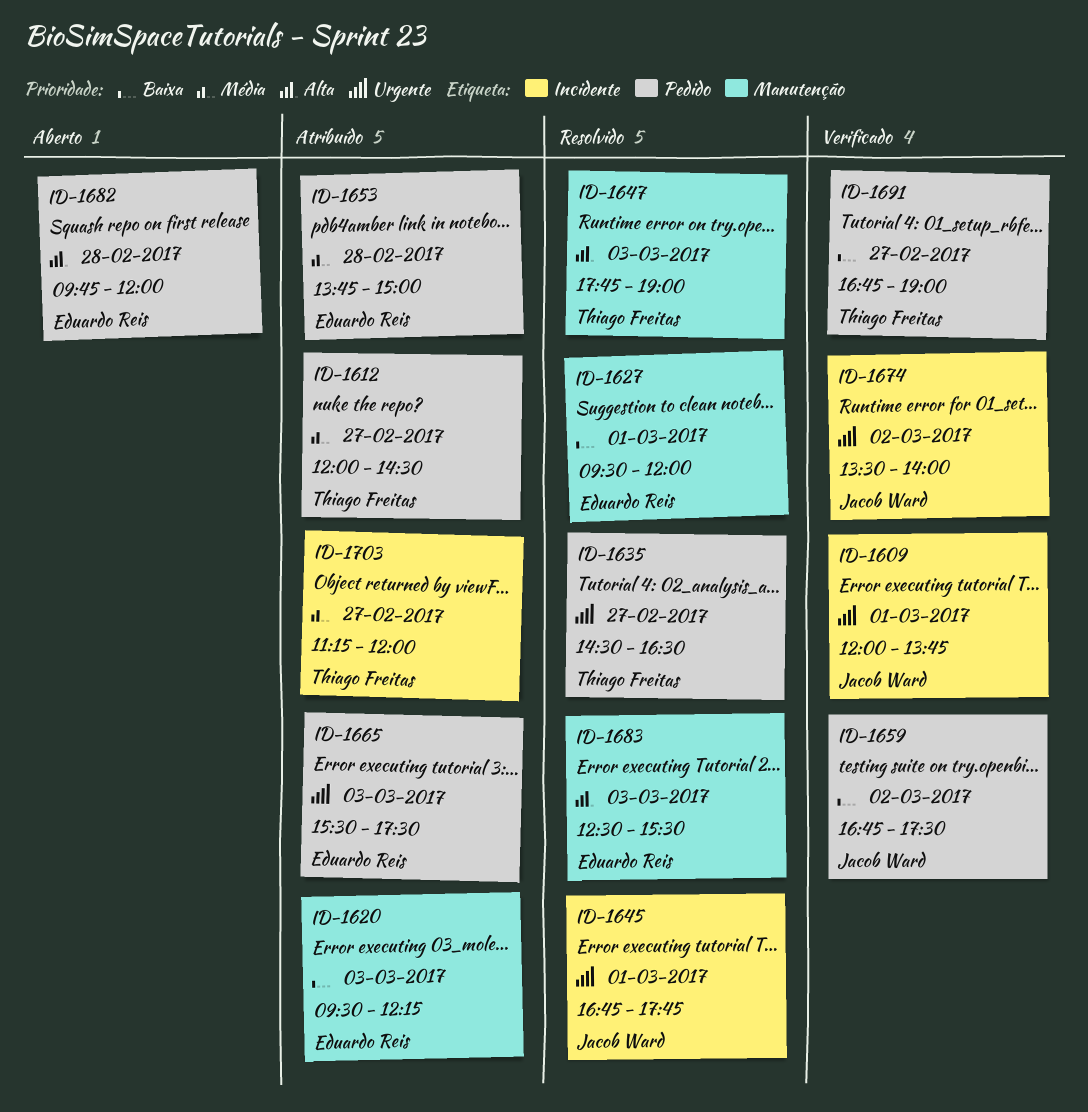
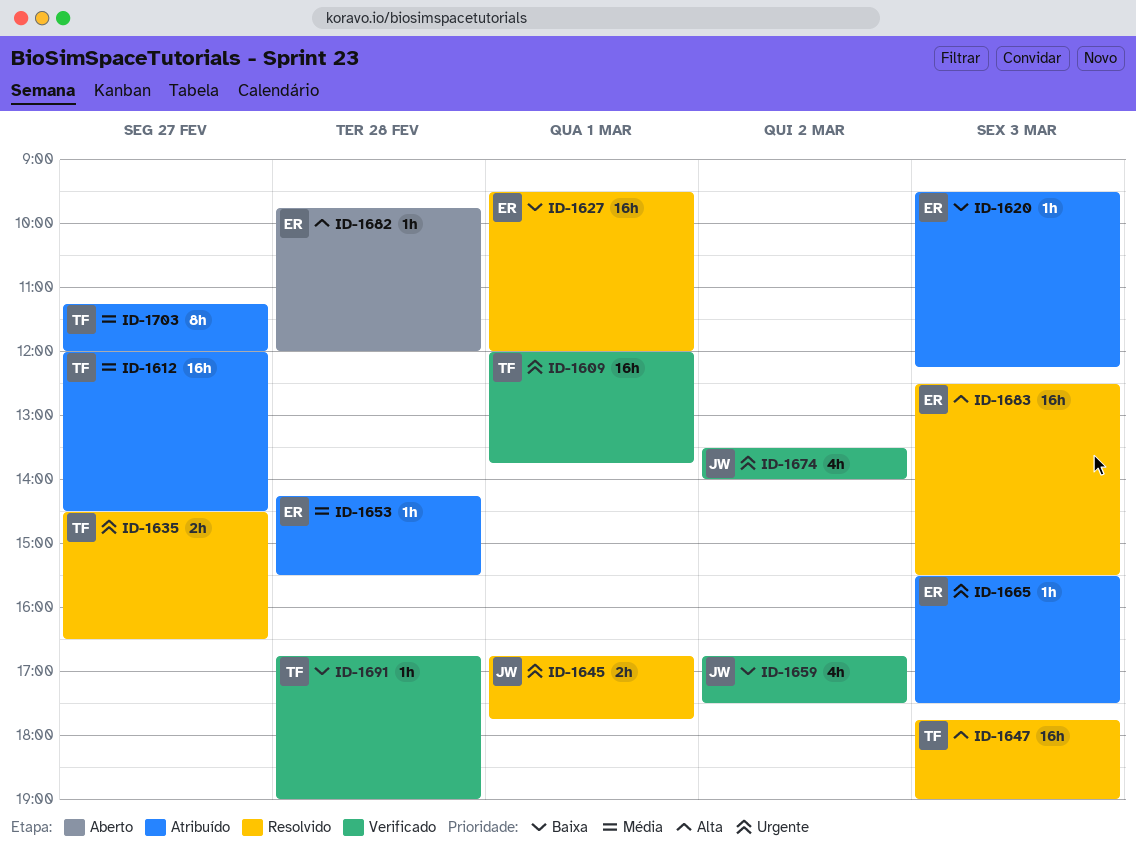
ID-1609, owner: Jacob Ward -> Thiago Freitas
ID-1653, begins: 13:45 -> 14:15
ID-1653, ends: 15:00 -> 15:30
ID-1691, day: Feb 27 -> Feb 28

